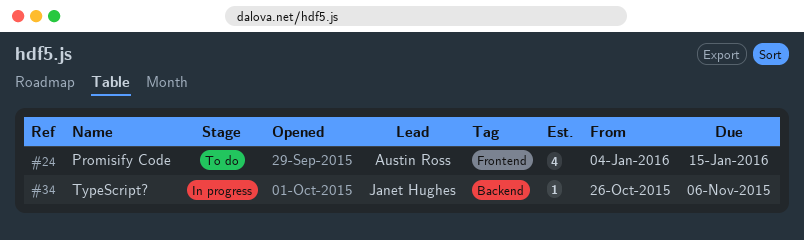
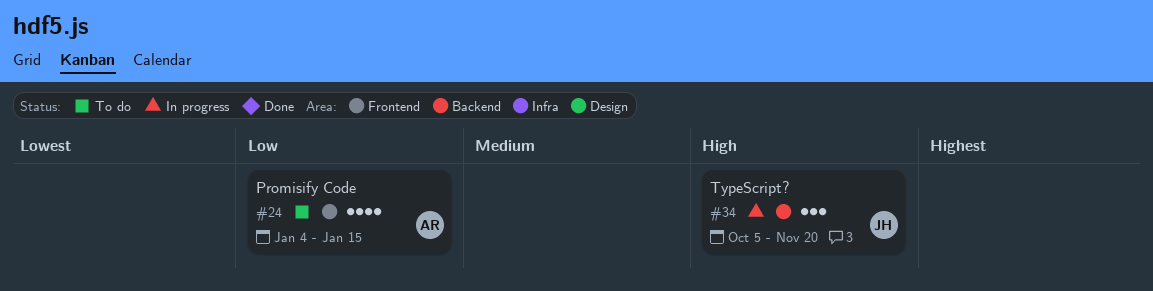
#34, estimate: 1 -> 3
#34, start: Oct 26 -> Oct 5
#34, due: Nov 6 -> Nov 20

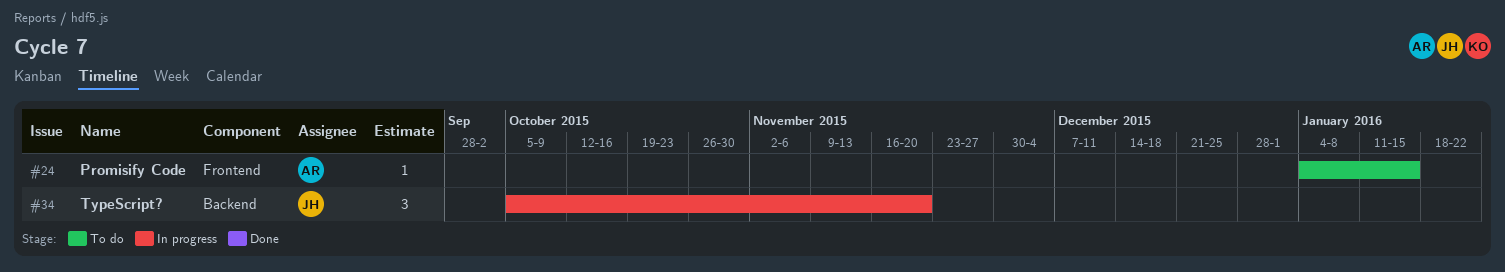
#24, estimate: 4 -> 1

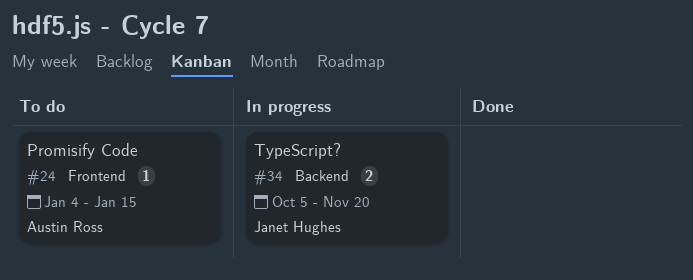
#34, estimate: 3 -> 2

